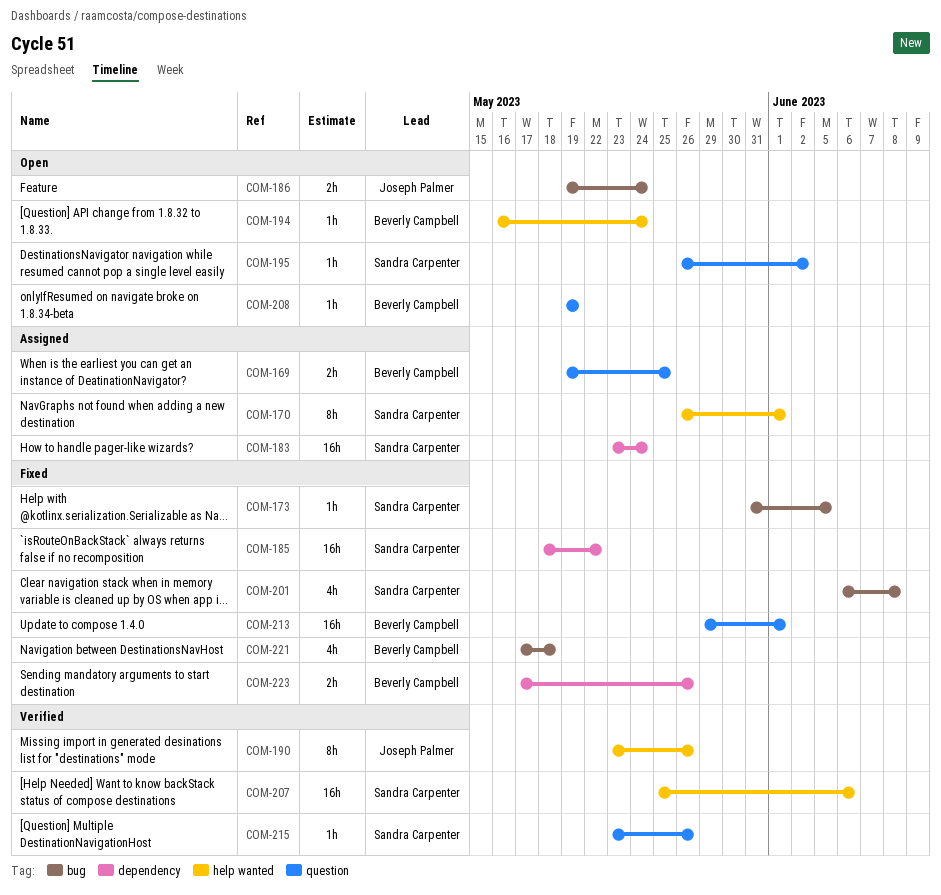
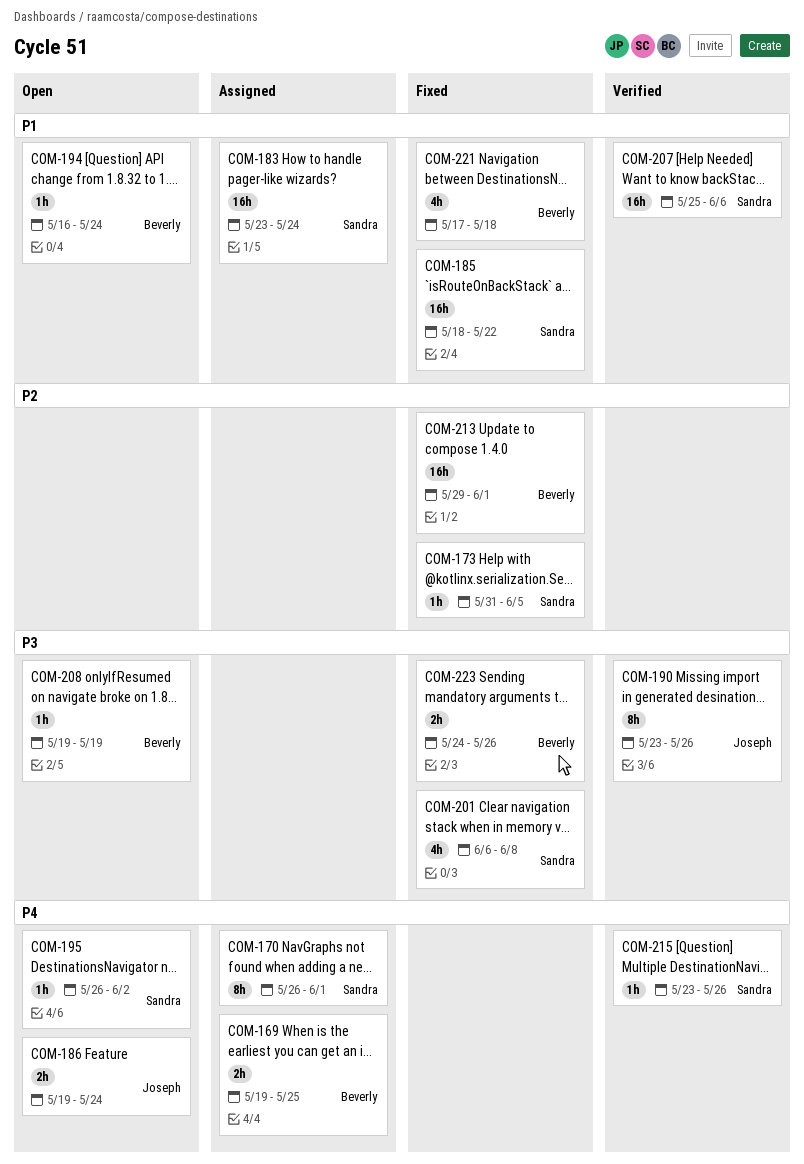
COM-223, start: May 17 -> May 24

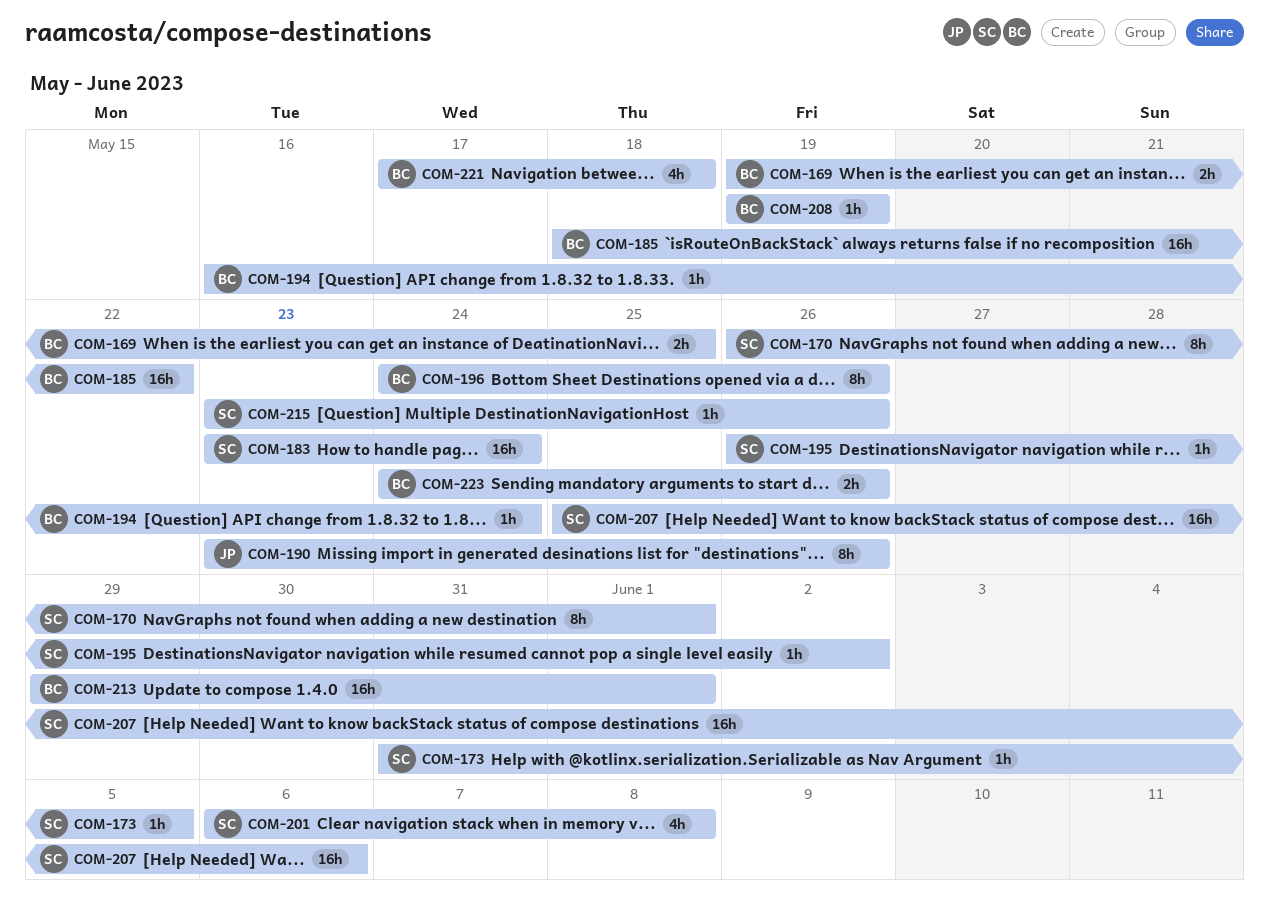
COM-185, owner: Sandra -> Beverly
COM-186: present -> none
COM-196: none -> present

